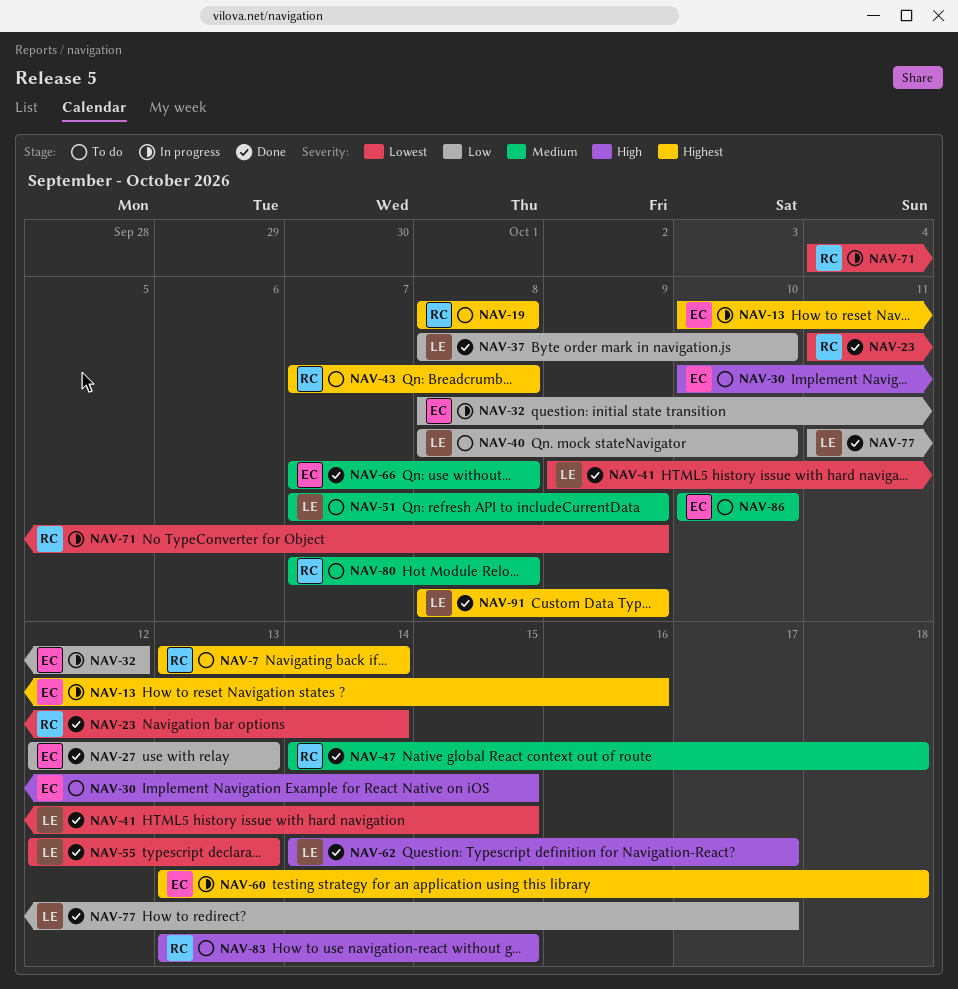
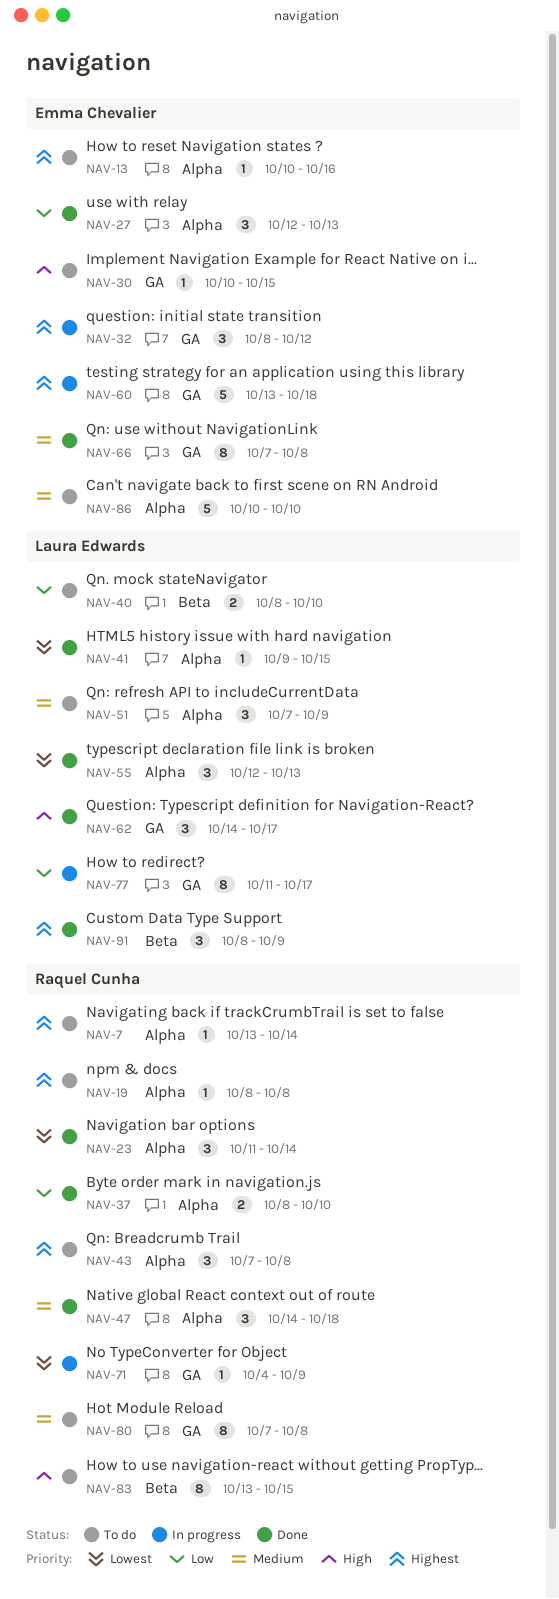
NAV-13, status: In progress -> To do
NAV-32, priority: Low -> Highest
NAV-37, owner: Laura Edwards -> Raquel Cunha
NAV-77, status: Done -> In progress

